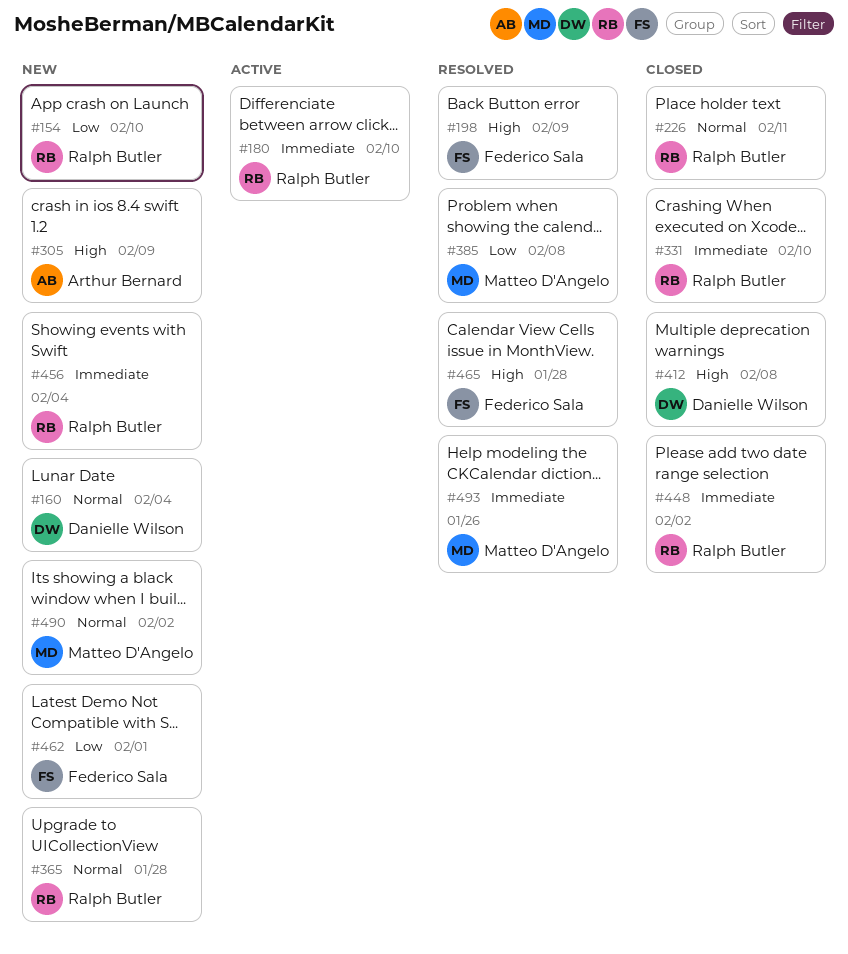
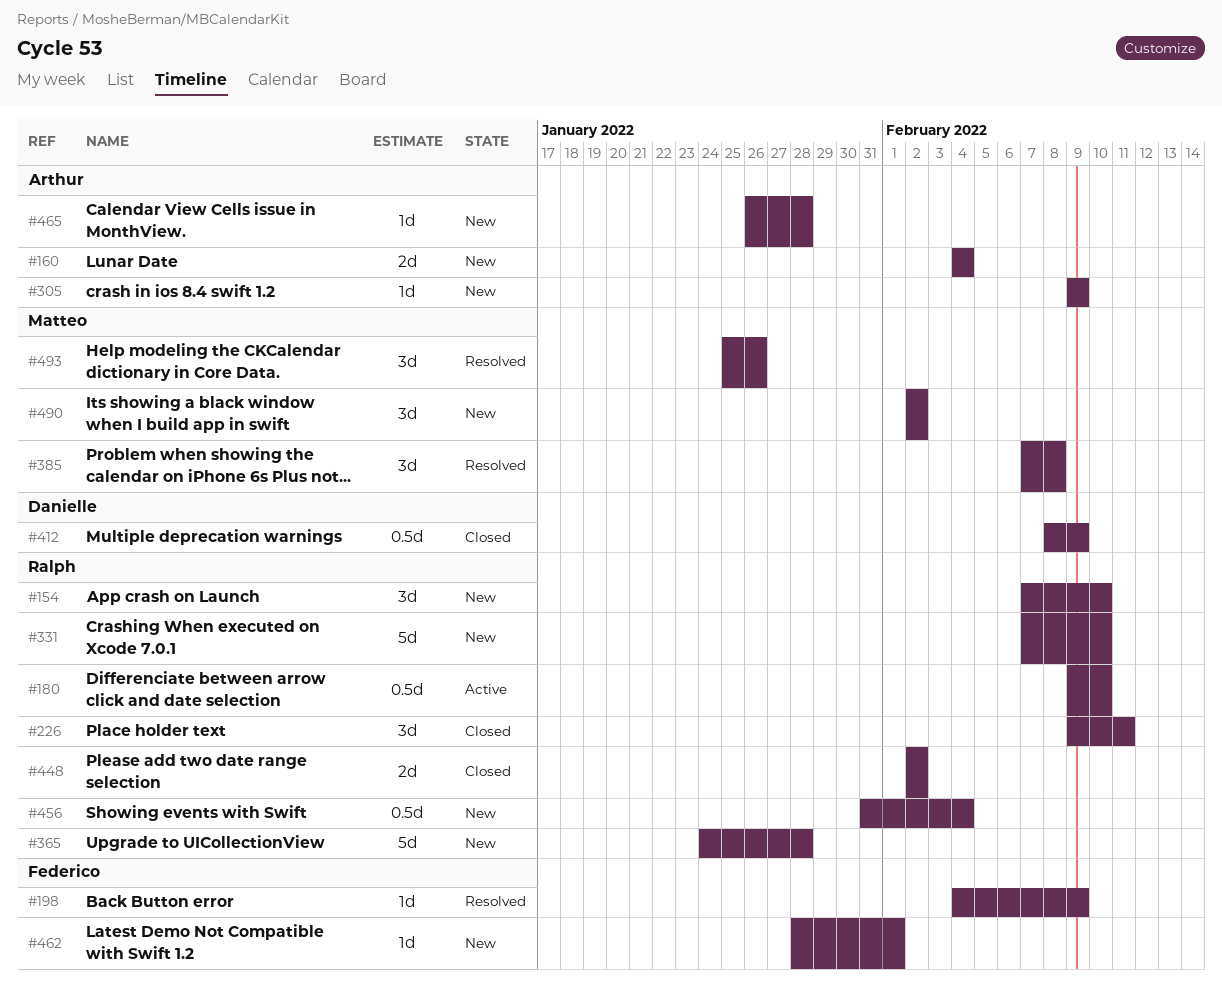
#160, owner: Danielle Wilson -> Arthur Bernard
#331, status: Closed -> New
#412, due: Feb 8 -> Feb 9
#465, status: Resolved -> New
#465, owner: Federico Sala -> Arthur Bernard

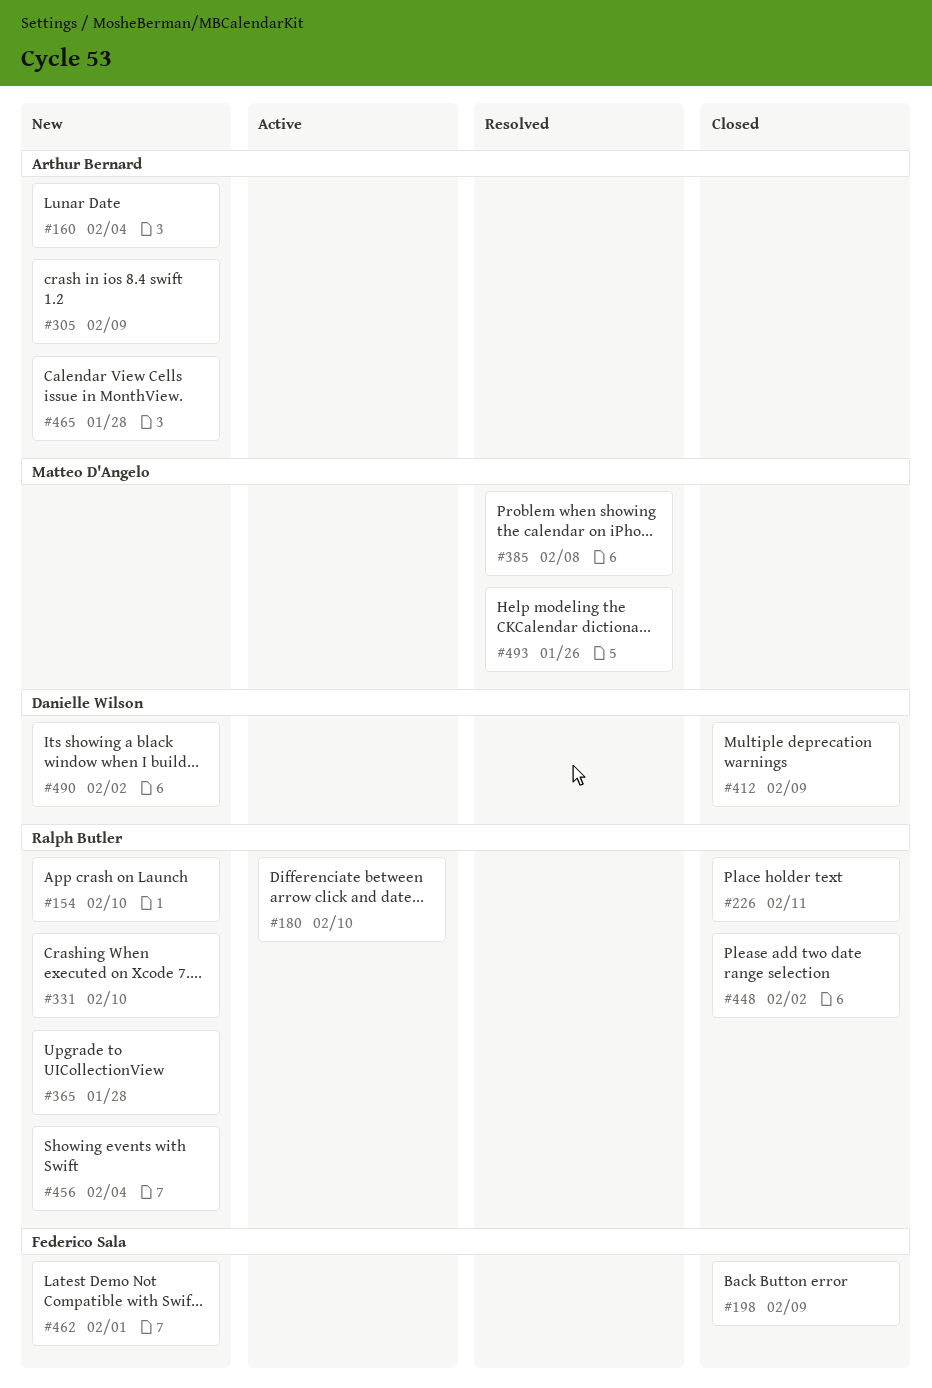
#198, status: Resolved -> Closed
#490, owner: Matteo D'Angelo -> Danielle Wilson

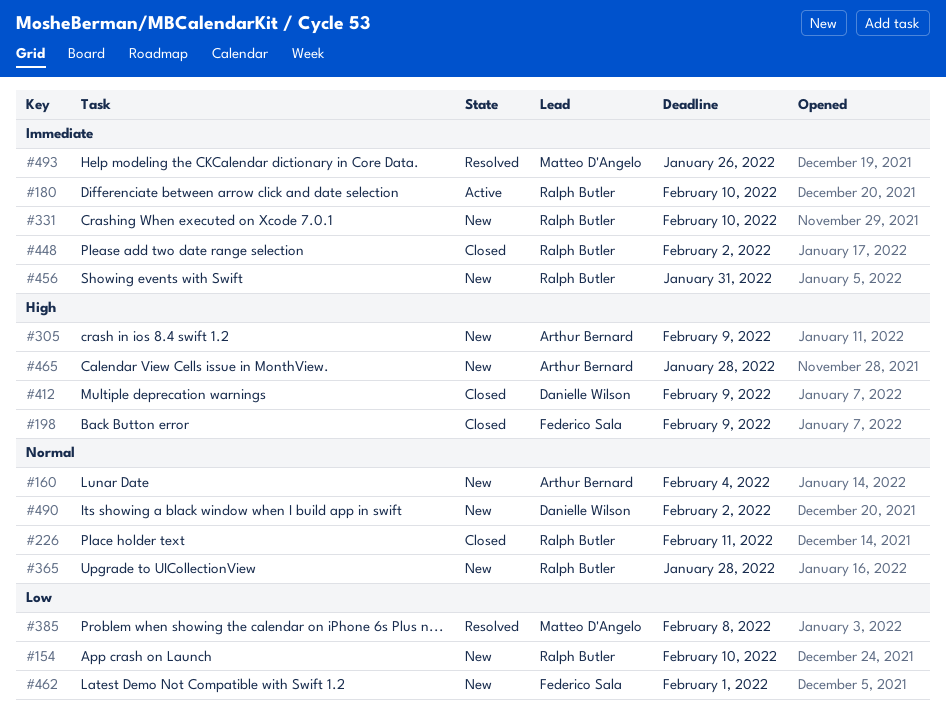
#456, due: Feb 4 -> Jan 31

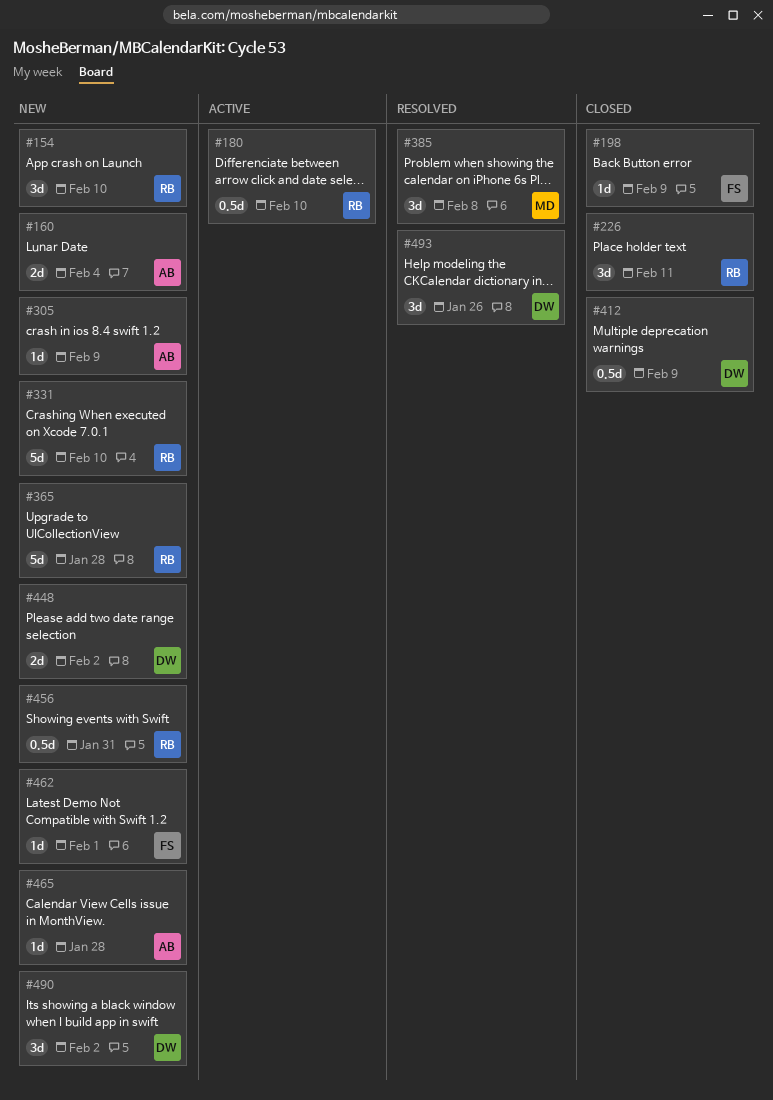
#448, status: Closed -> New
#448, owner: Ralph Butler -> Danielle Wilson
#493, owner: Matteo D'Angelo -> Danielle Wilson

